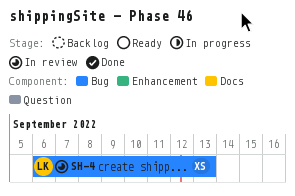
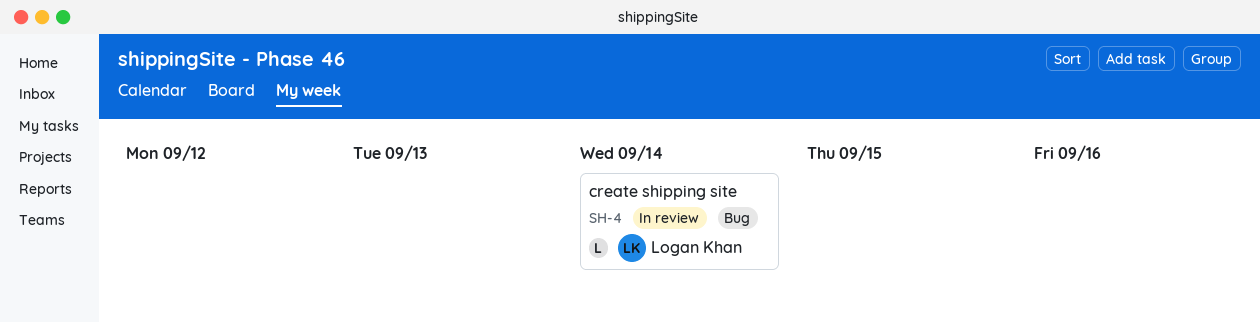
SH-4, estimate: XS -> L
SH-4, due: Sep 13 -> Sep 14

